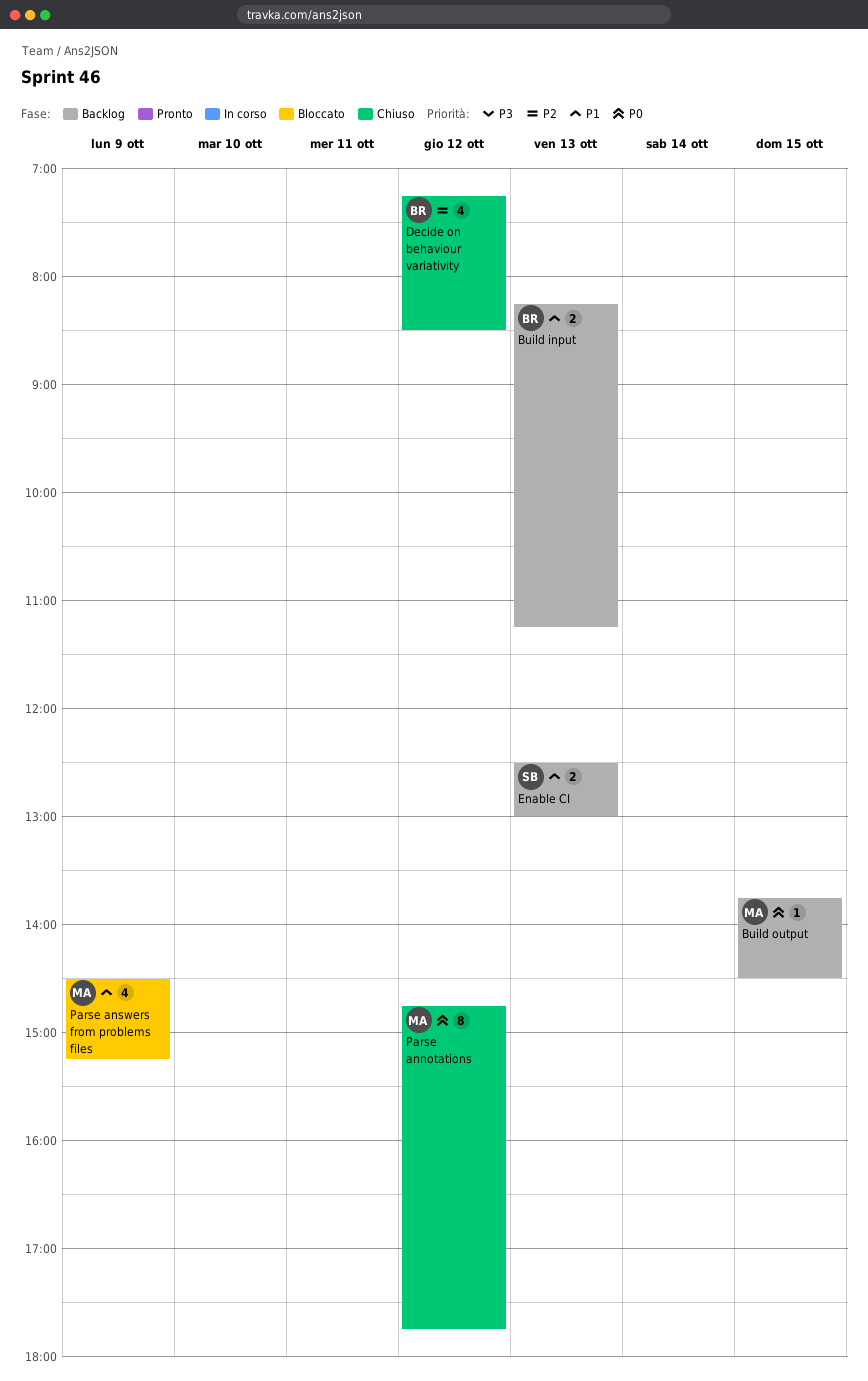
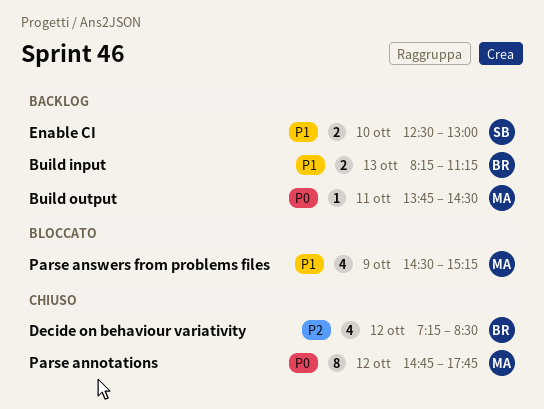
Build output, day: Oct 15 -> Oct 11
Enable CI, day: Oct 13 -> Oct 10

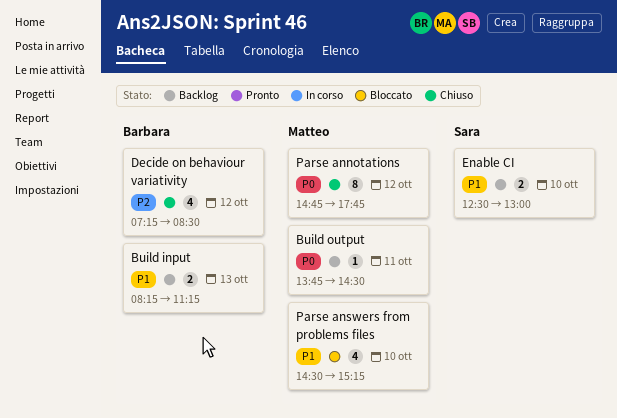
Parse answers from problems files, day: Oct 9 -> Oct 10

